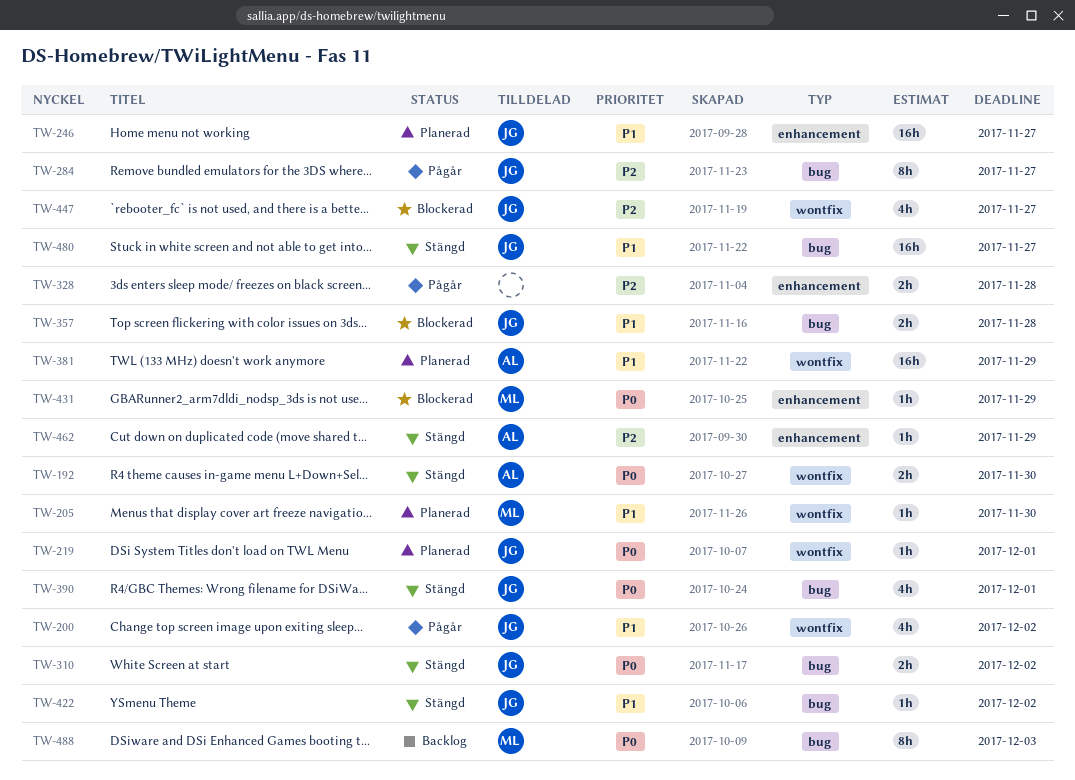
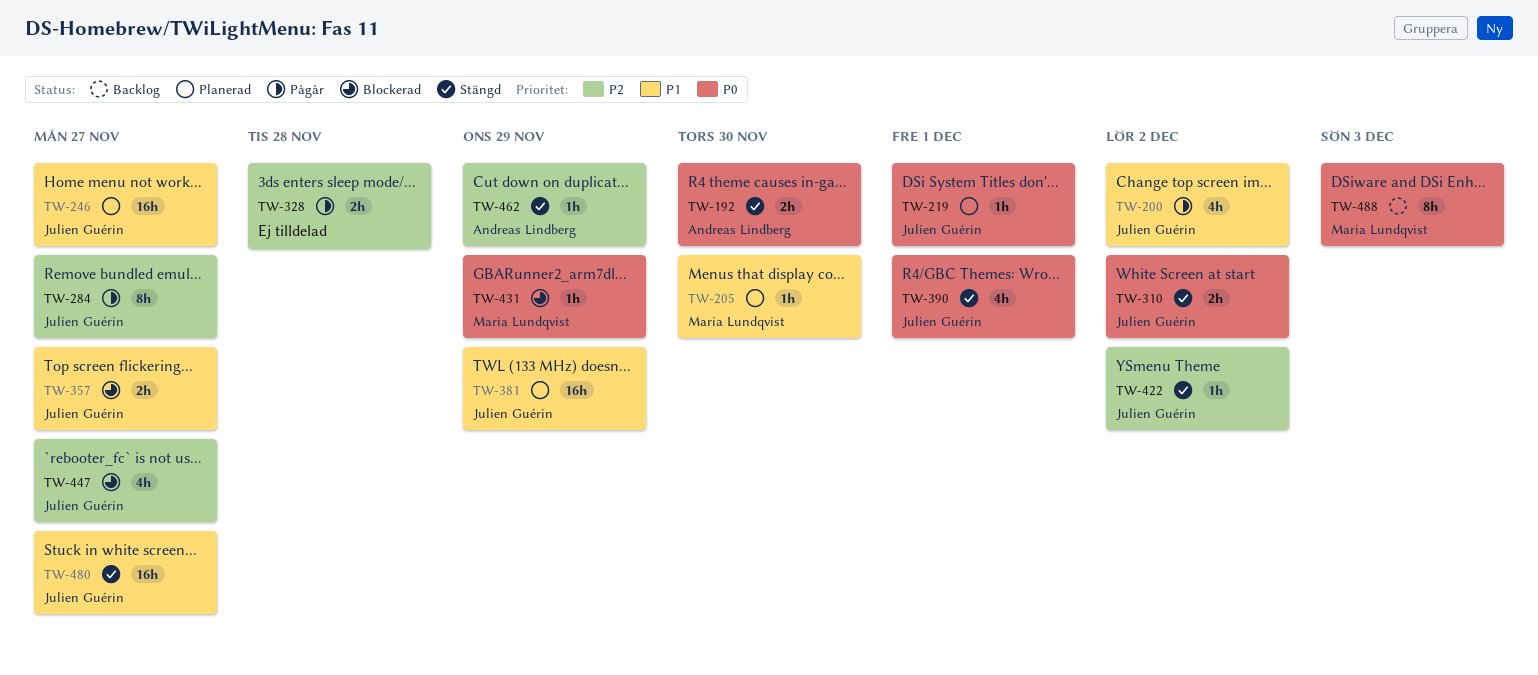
TW-357, due: Nov 28 -> Nov 27
TW-381, owner: Andreas Lindberg -> Julien Guérin
TW-422, priority: P1 -> P2

